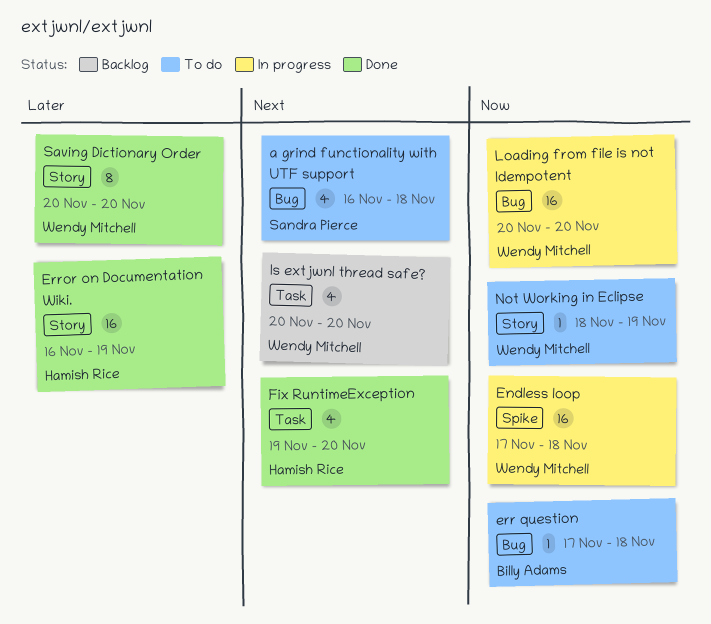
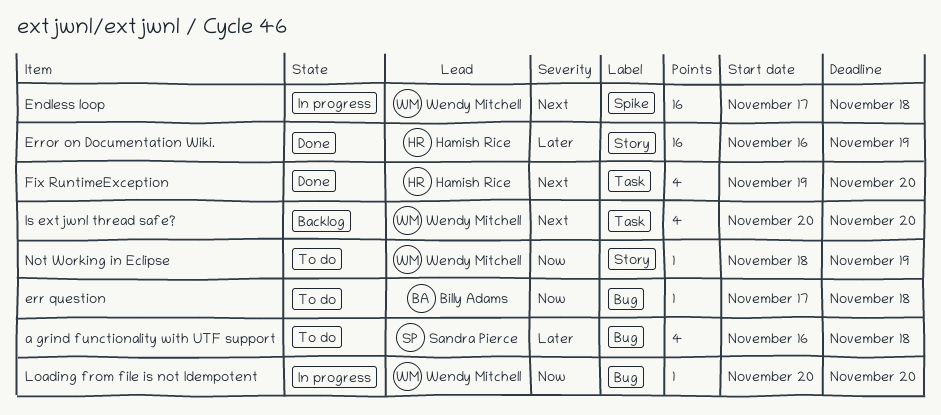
a grind functionality with UTF support, priority: Next -> Later
Endless loop, priority: Now -> Next
Loading from file is not Idempotent, estimate: 16 -> 1
Saving Dictionary Order: present -> none

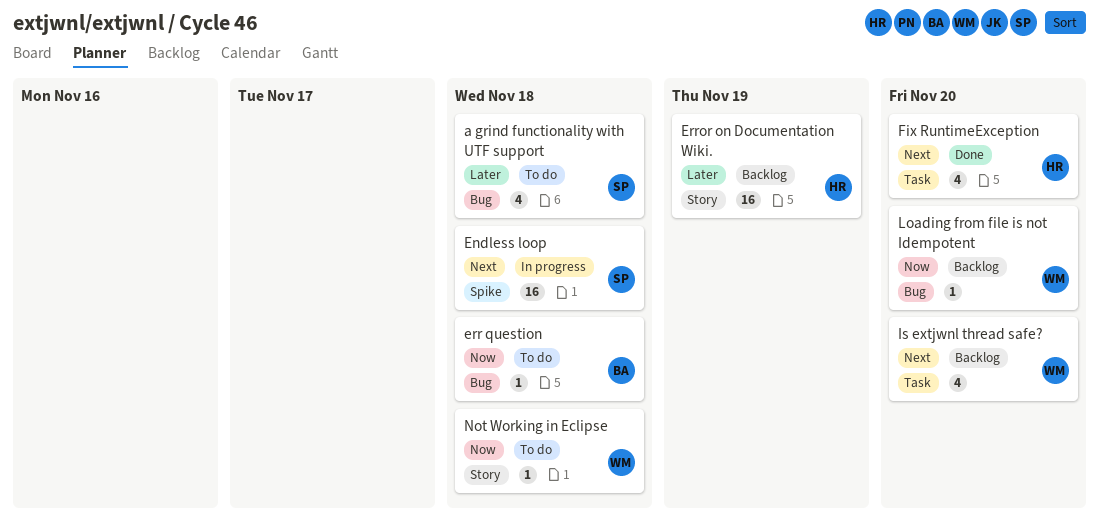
Endless loop, owner: Wendy Mitchell -> Sandra Pierce
Error on Documentation Wiki., status: Done -> Backlog
Loading from file is not Idempotent, status: In progress -> Backlog
Not Working in Eclipse, due: Nov 19 -> Nov 18

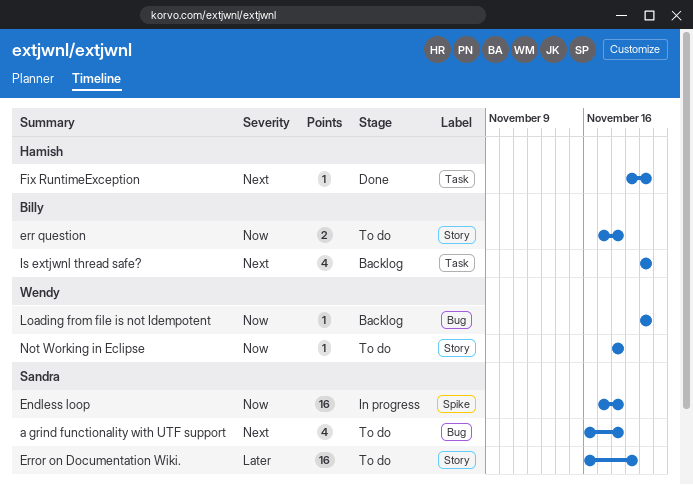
a grind functionality with UTF support, priority: Later -> Next
Endless loop, priority: Next -> Now
err question, label: Bug -> Story
err question, estimate: 1 -> 2
Error on Documentation Wiki., status: Backlog -> To do
Error on Documentation Wiki., owner: Hamish -> Sandra
Fix RuntimeException, estimate: 4 -> 1
Is extjwnl thread safe?, owner: Wendy -> Billy

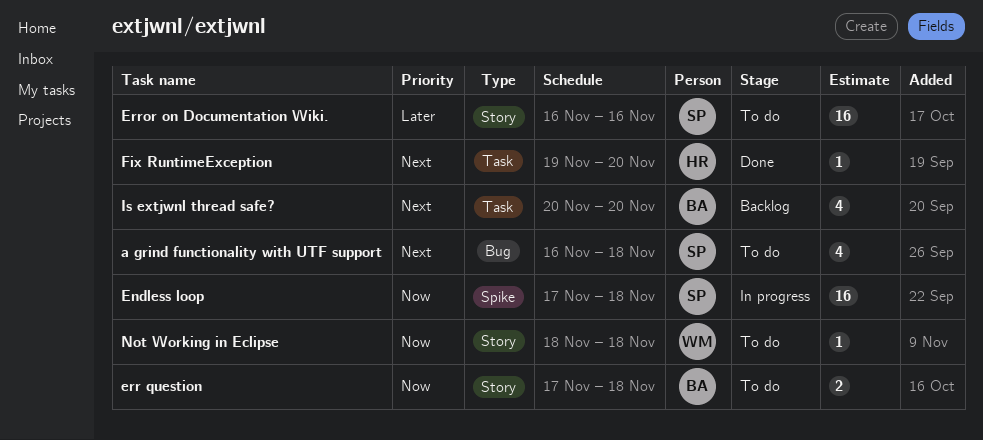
Error on Documentation Wiki., due: Nov 19 -> Nov 16
Loading from file is not Idempotent: present -> none

